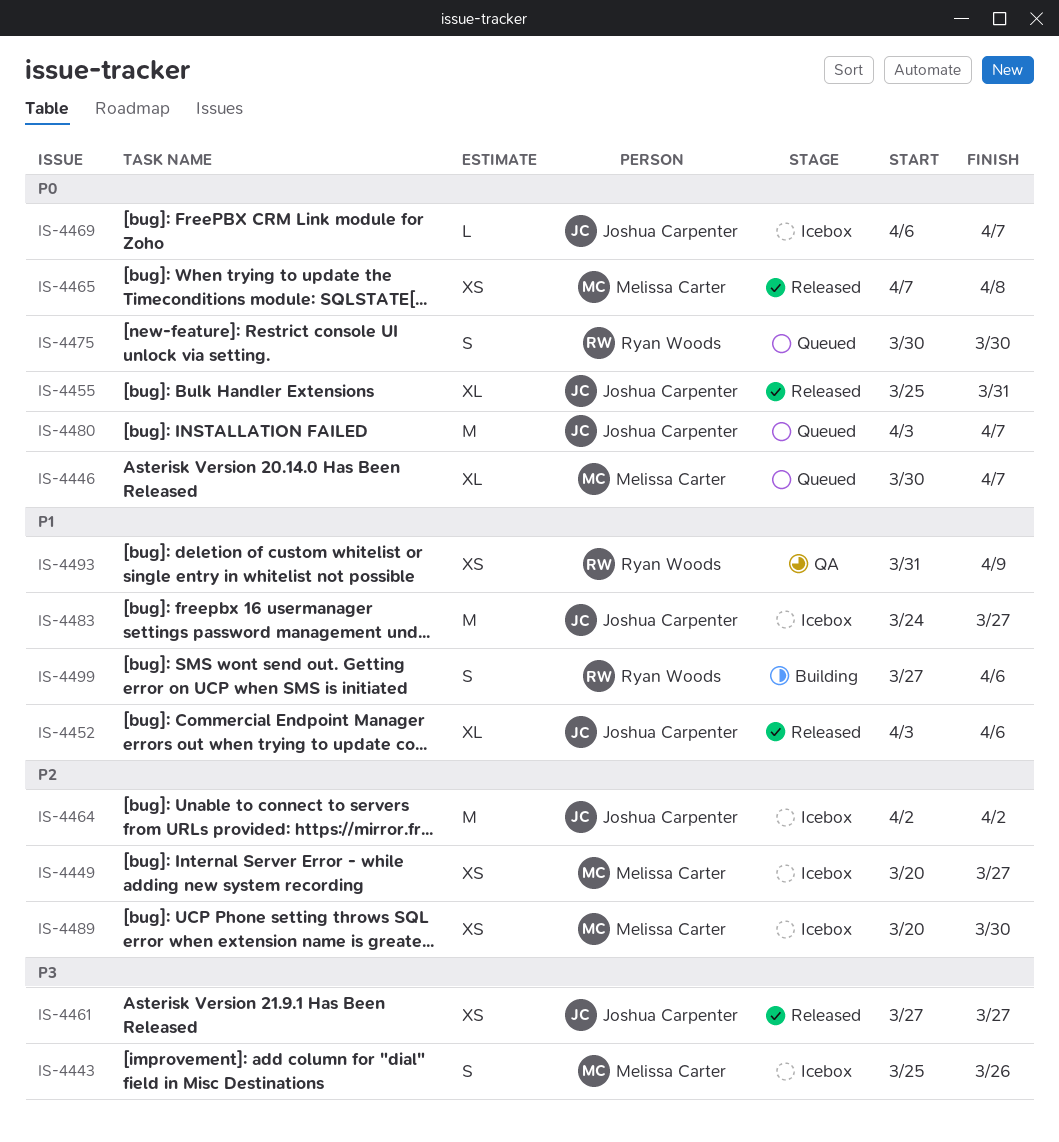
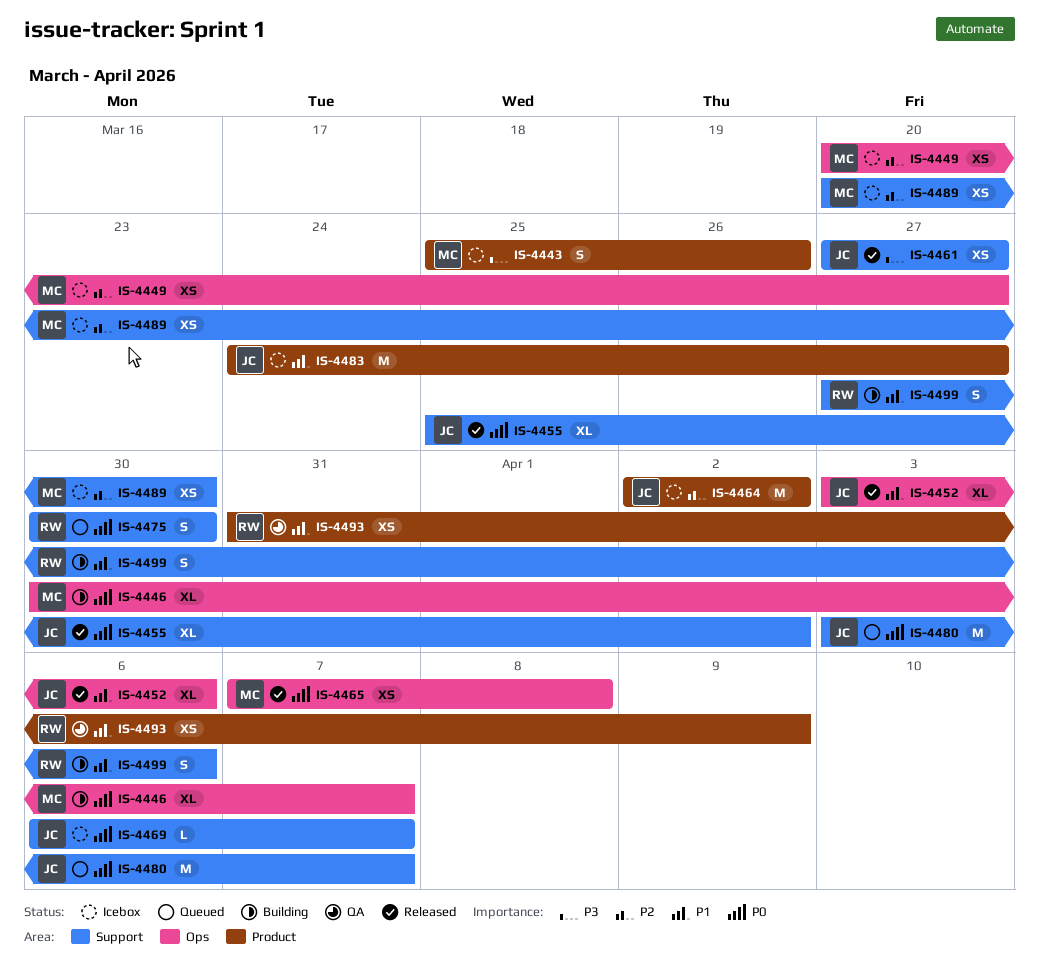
IS-4446, status: Queued -> Building
IS-4455, due: Mar 31 -> Apr 2

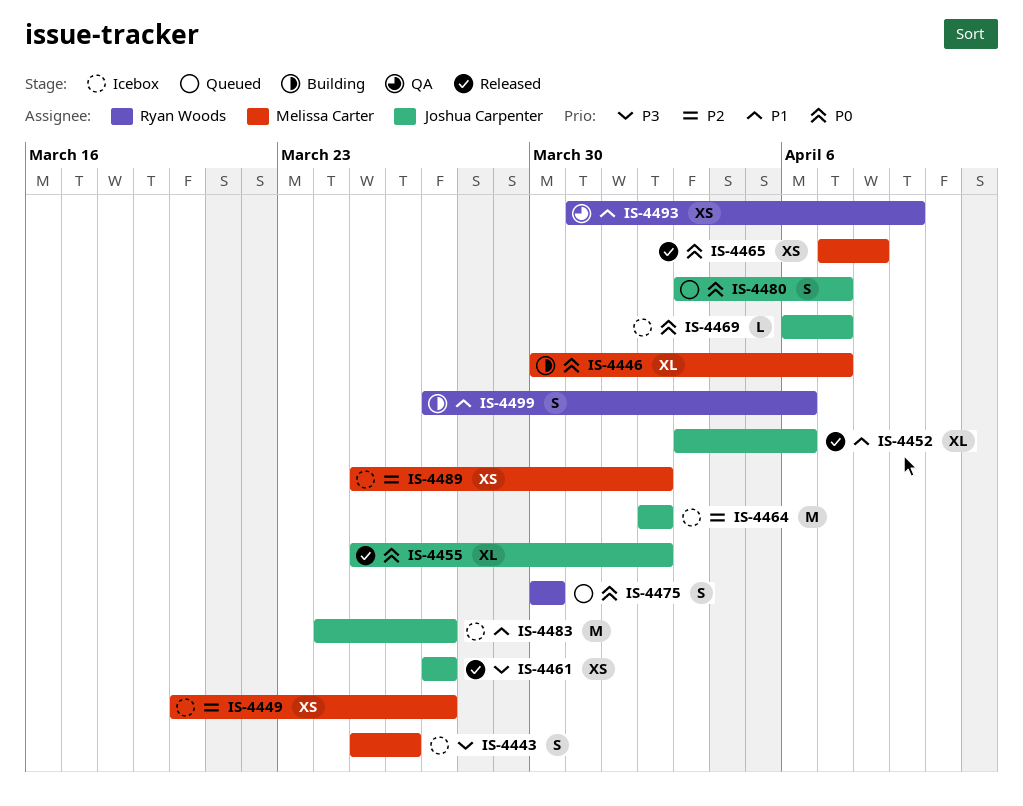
IS-4480, estimate: M -> S
IS-4489, start: Mar 20 -> Mar 25
IS-4489, due: Mar 30 -> Apr 2

